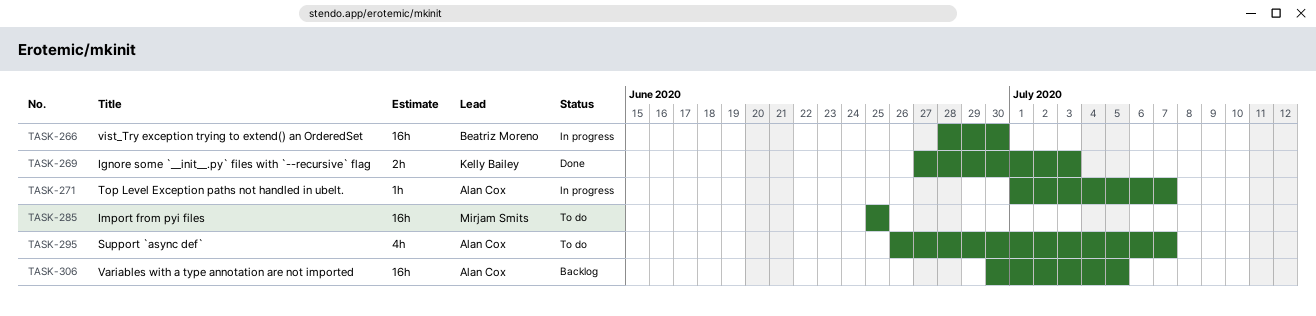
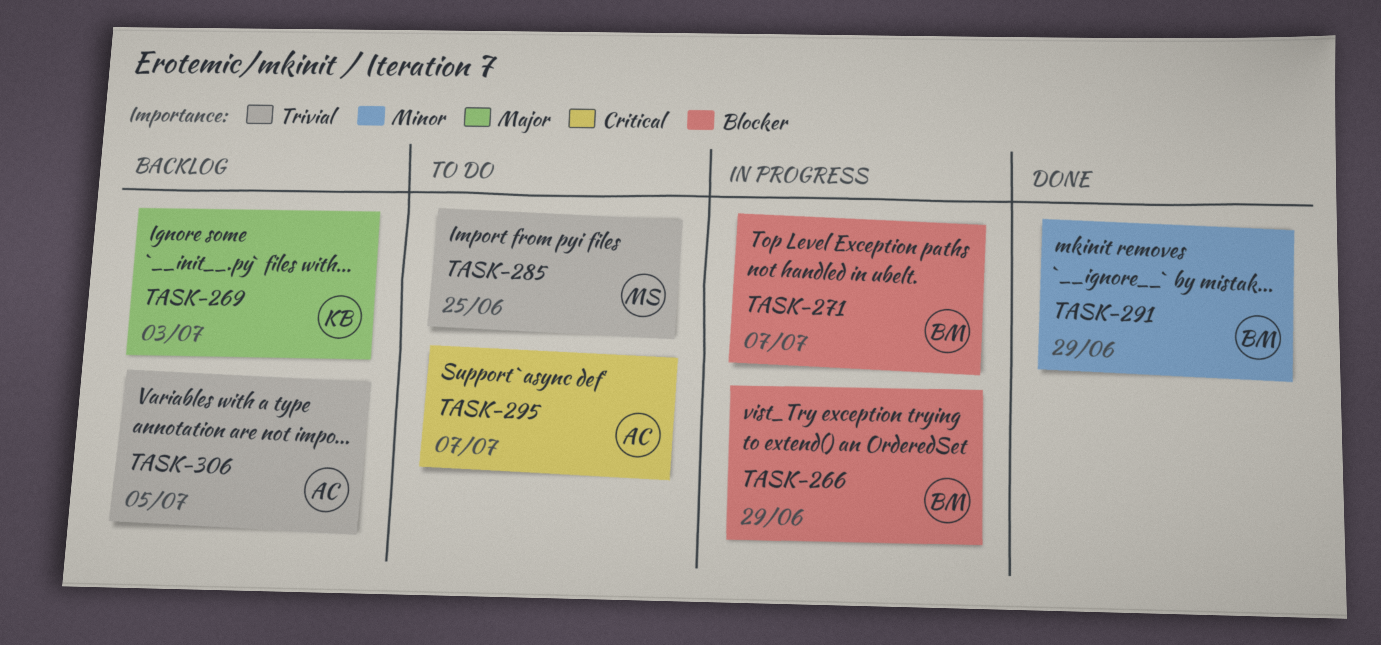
TASK-266, due: Jun 30 -> Jun 29
TASK-269, status: Done -> Backlog
TASK-271, owner: Alan Cox -> Beatriz Moreno
TASK-291: none -> present

